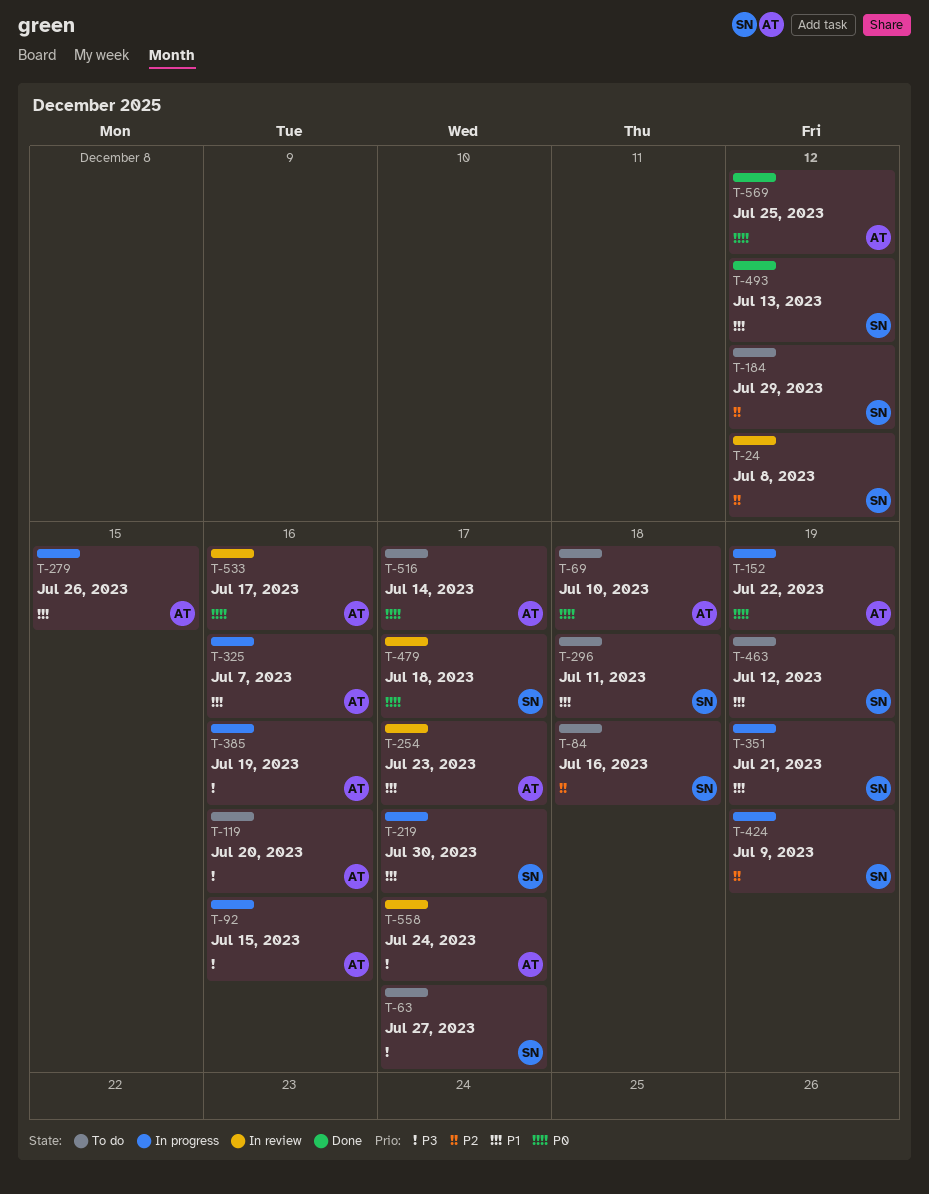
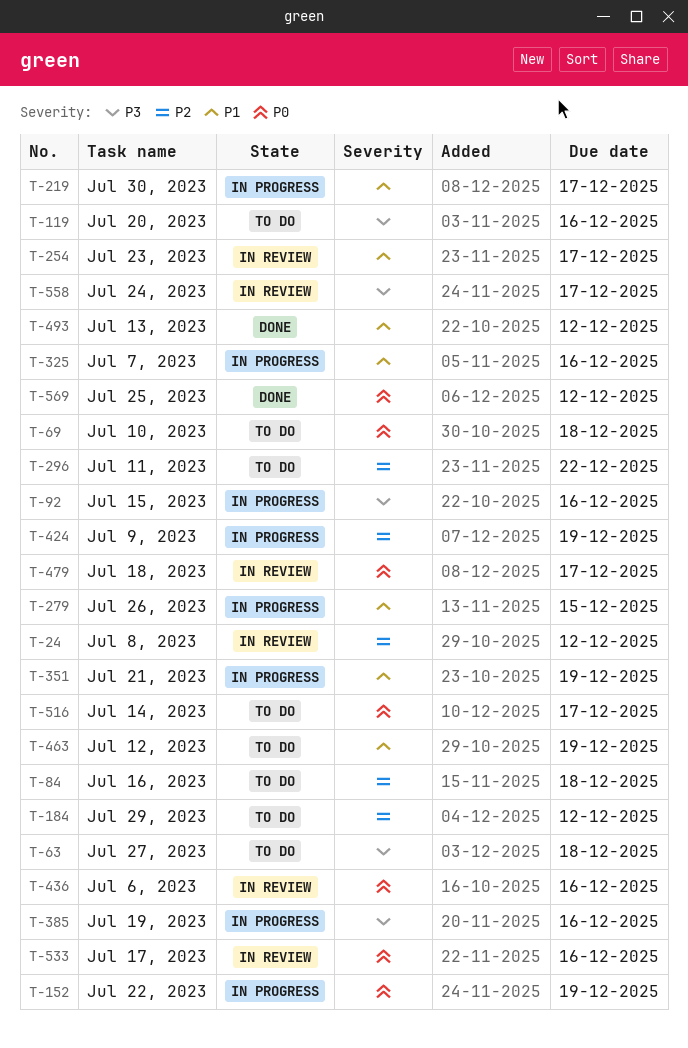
T-63, due: Dec 17 -> Dec 18
T-296, priority: P1 -> P2
T-296, due: Dec 18 -> Dec 22
T-436: none -> present

